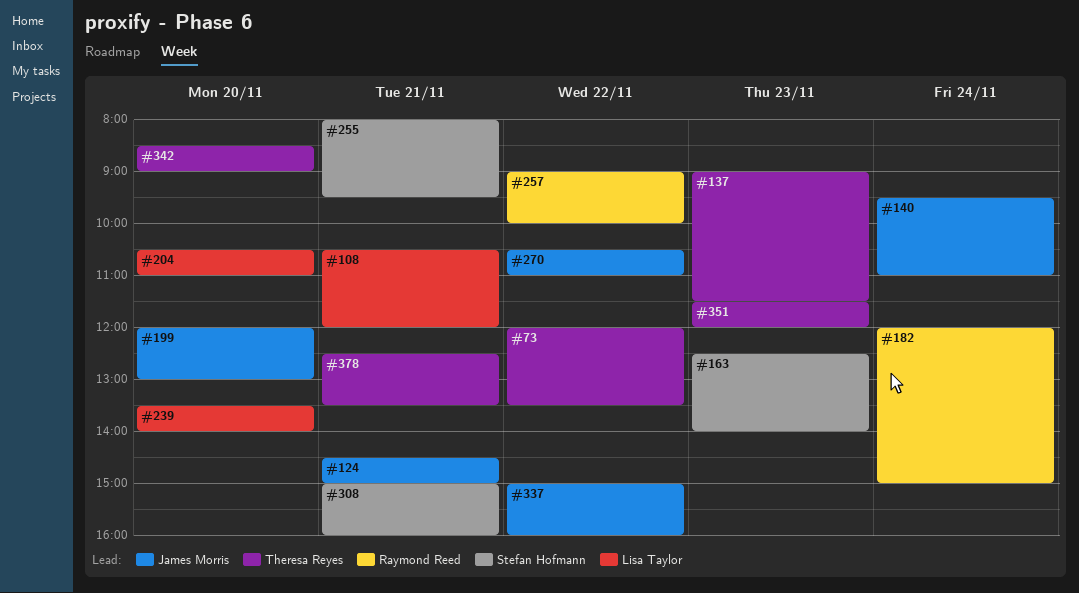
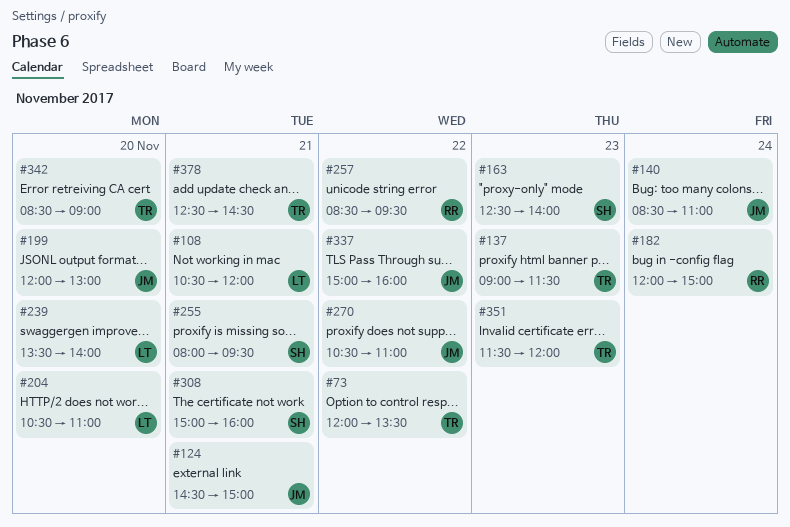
#140, begins: 09:30 -> 08:30
#257, begins: 09:00 -> 08:30
#257, ends: 10:00 -> 09:30
#378, ends: 13:30 -> 14:30

